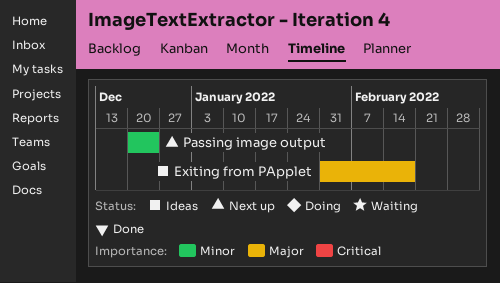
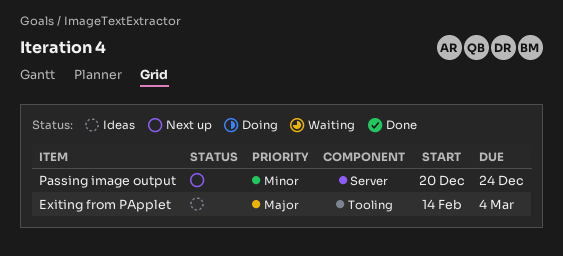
Exiting from PApplet, start: Jan 31 -> Feb 14
Exiting from PApplet, due: Feb 18 -> Mar 4

